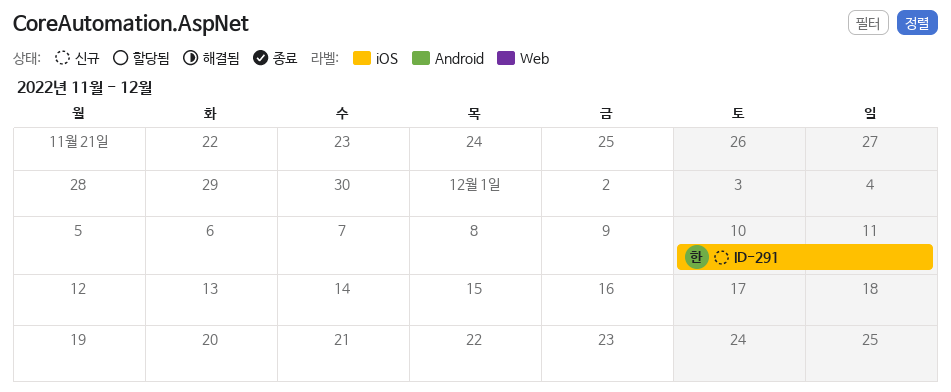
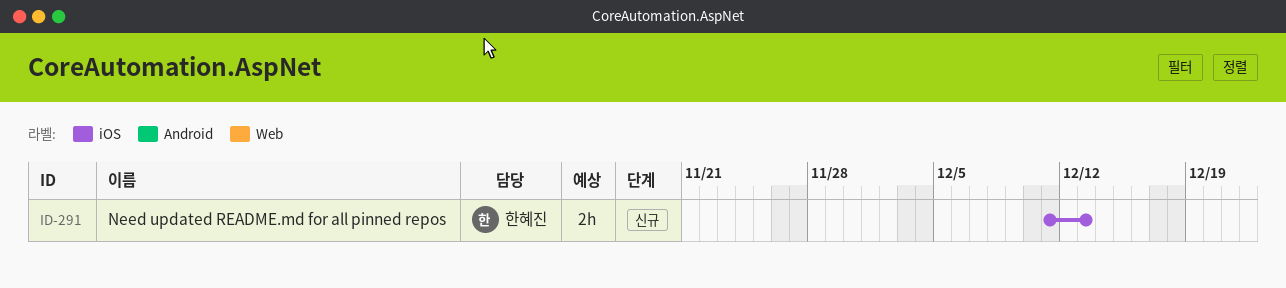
ID-291, start: Dec 10 -> Dec 11
ID-291, due: Dec 11 -> Dec 13

